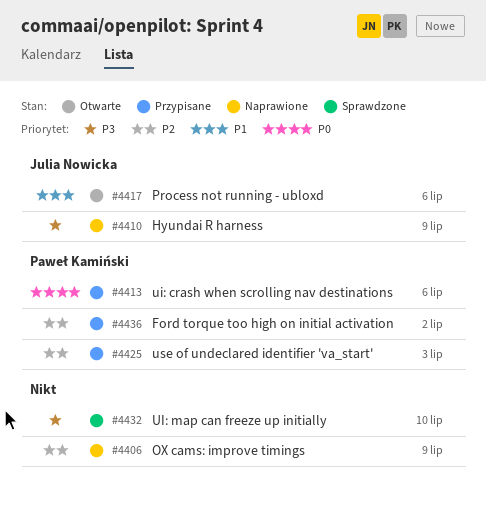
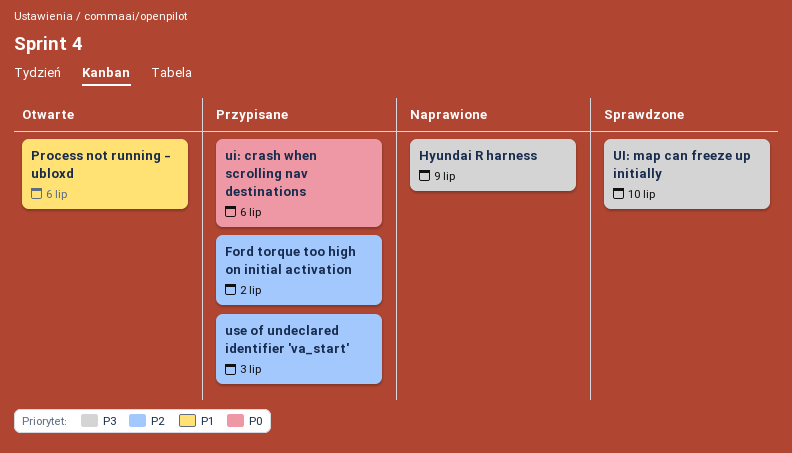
OX cams: improve timings: present -> none

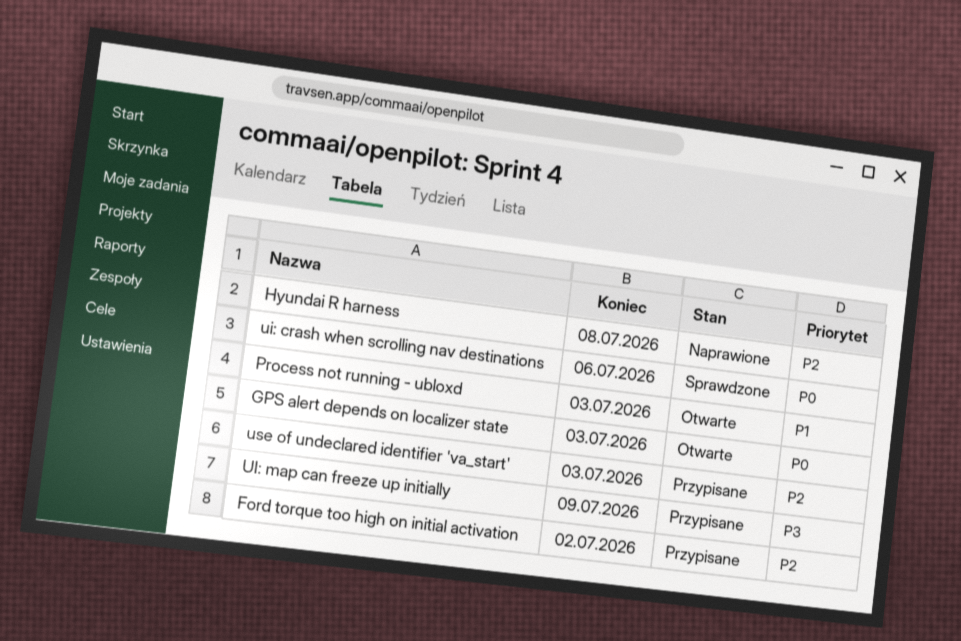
GPS alert depends on localizer state: none -> present
Hyundai R harness, priority: P3 -> P2
Hyundai R harness, due: Jul 9 -> Jul 8
Process not running - ubloxd, due: Jul 6 -> Jul 3
ui: crash when scrolling nav destinations, status: Przypisane -> Sprawdzone
UI: map can freeze up initially, status: Sprawdzone -> Przypisane
UI: map can freeze up initially, due: Jul 10 -> Jul 9

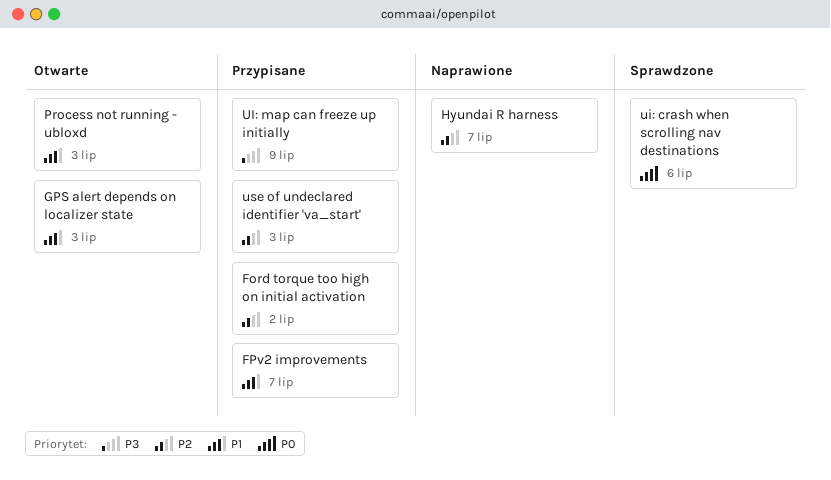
FPv2 improvements: none -> present
GPS alert depends on localizer state, priority: P0 -> P1
Hyundai R harness, due: Jul 8 -> Jul 7

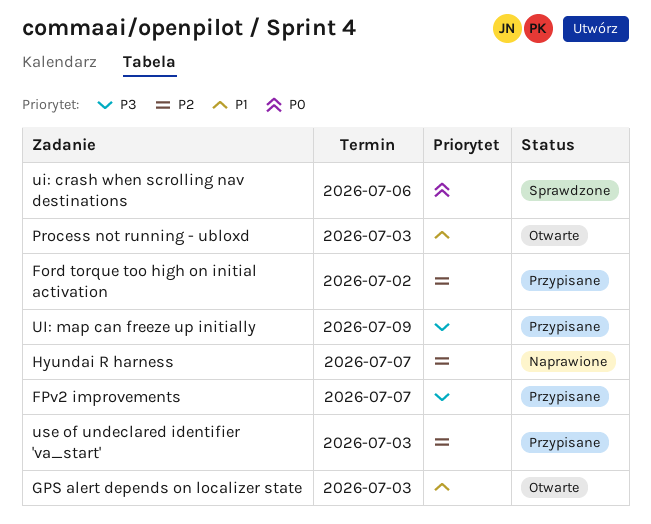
FPv2 improvements, priority: P1 -> P3

